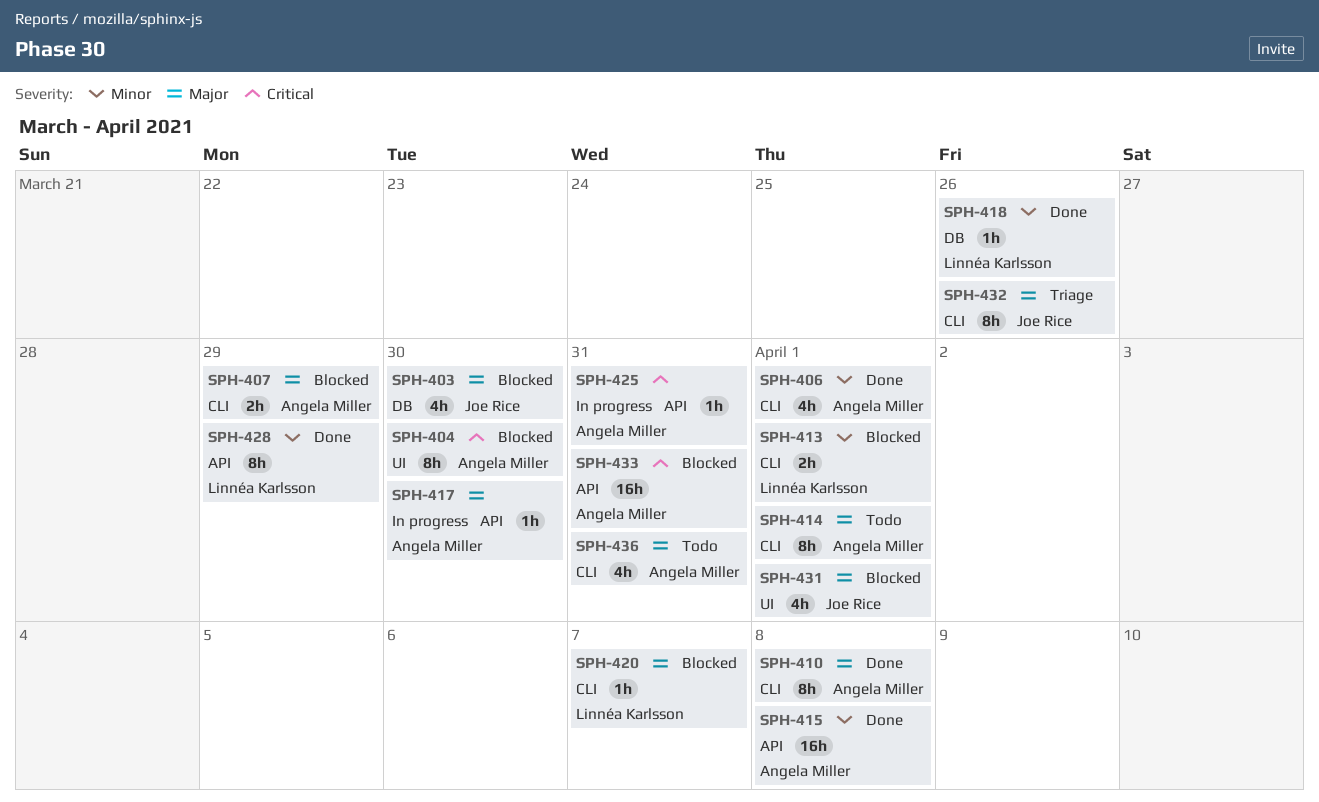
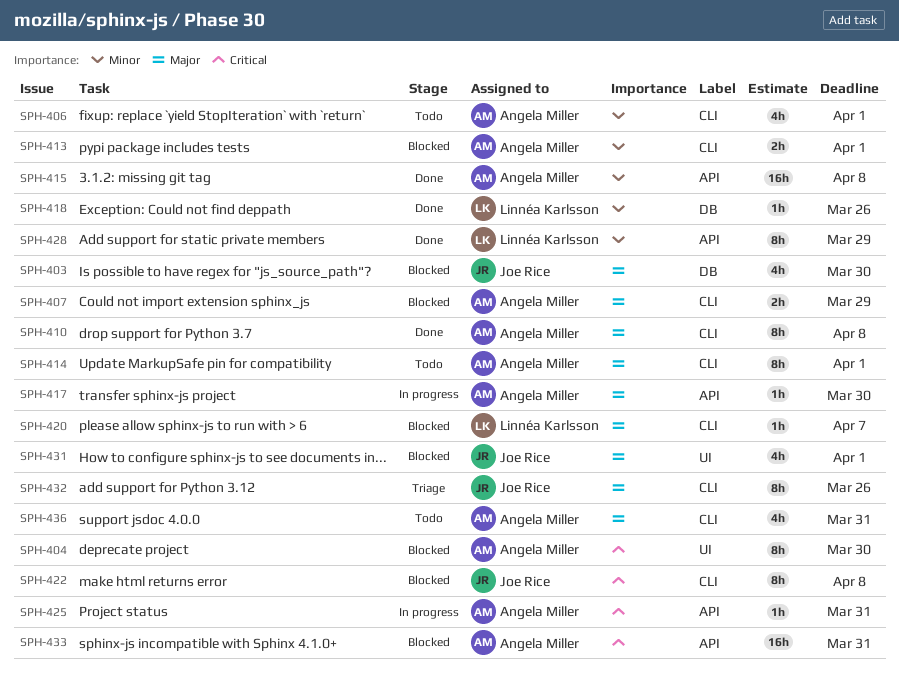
SPH-406, status: Done -> Todo
SPH-413, owner: Linnéa Karlsson -> Angela Miller
SPH-422: none -> present

